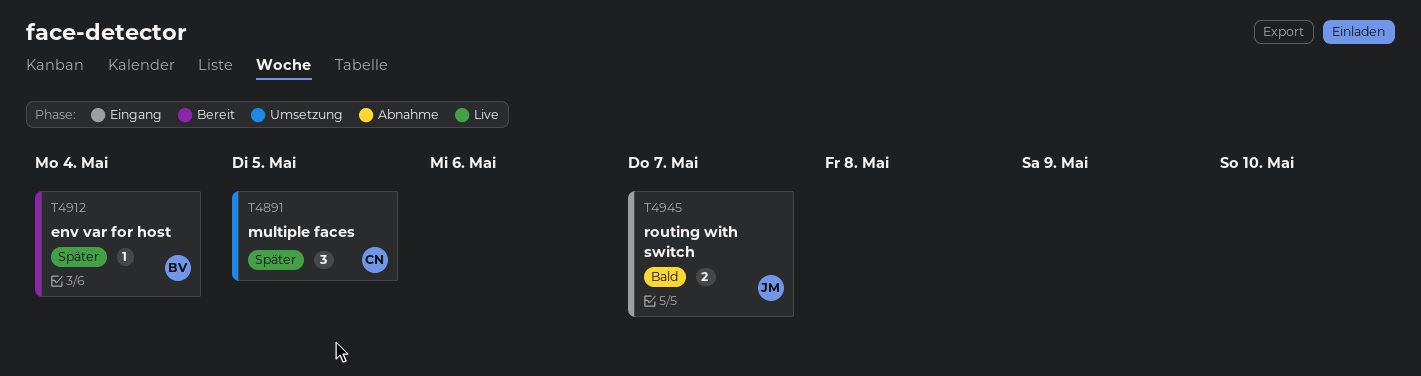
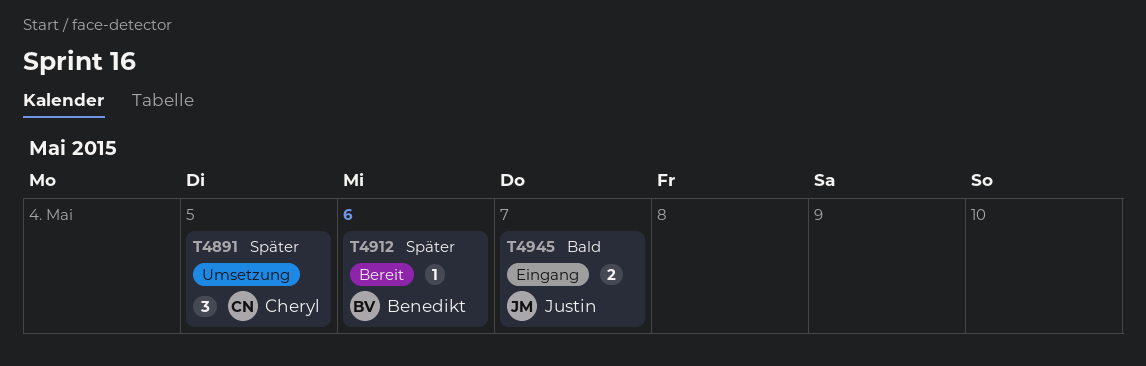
T4912, due: May 4 -> May 6

